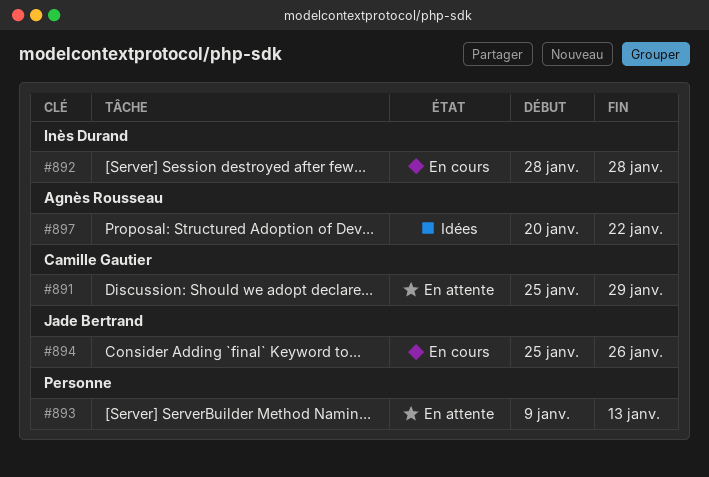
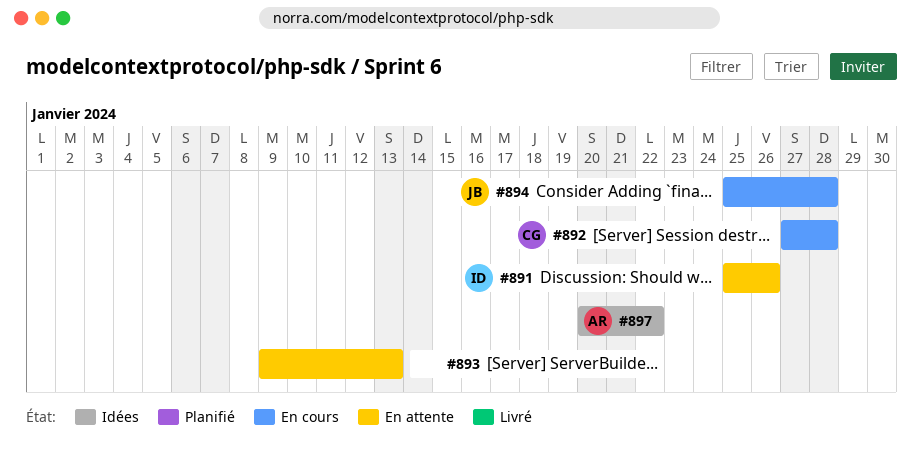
#891, owner: Camille Gautier -> Inès Durand
#891, due: Jan 29 -> Jan 26
#892, owner: Inès Durand -> Camille Gautier
#892, start: Jan 28 -> Jan 27
#894, due: Jan 26 -> Jan 28

